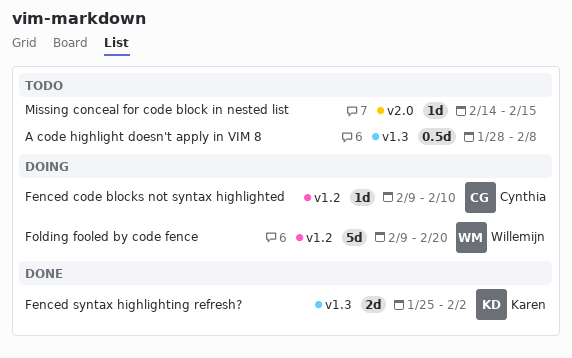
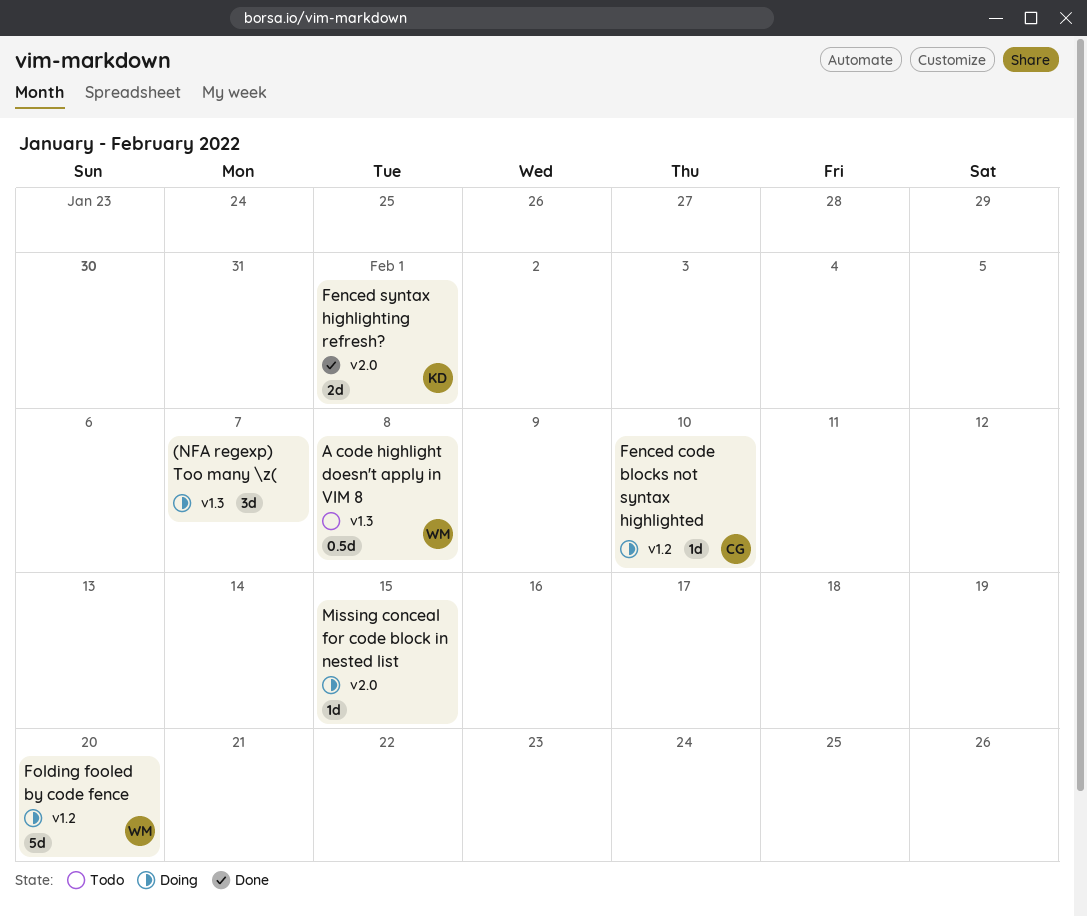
(NFA regexp) Too many \z(: none -> present
A code highlight doesn't apply in VIM 8, owner: none -> Willemijn
Fenced syntax highlighting refresh?, label: v1.3 -> v2.0
Fenced syntax highlighting refresh?, due: Feb 2 -> Feb 1
Missing conceal for code block in nested list, status: Todo -> Doing

